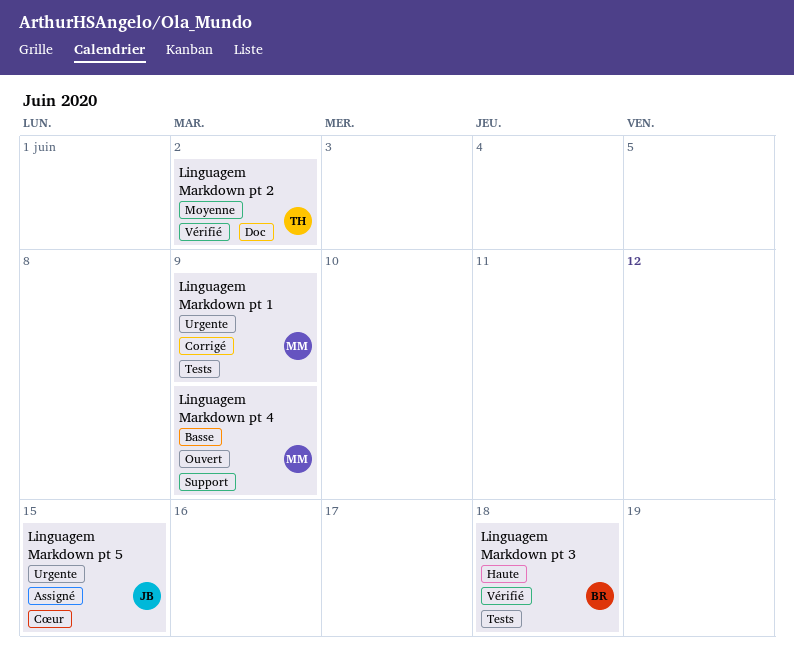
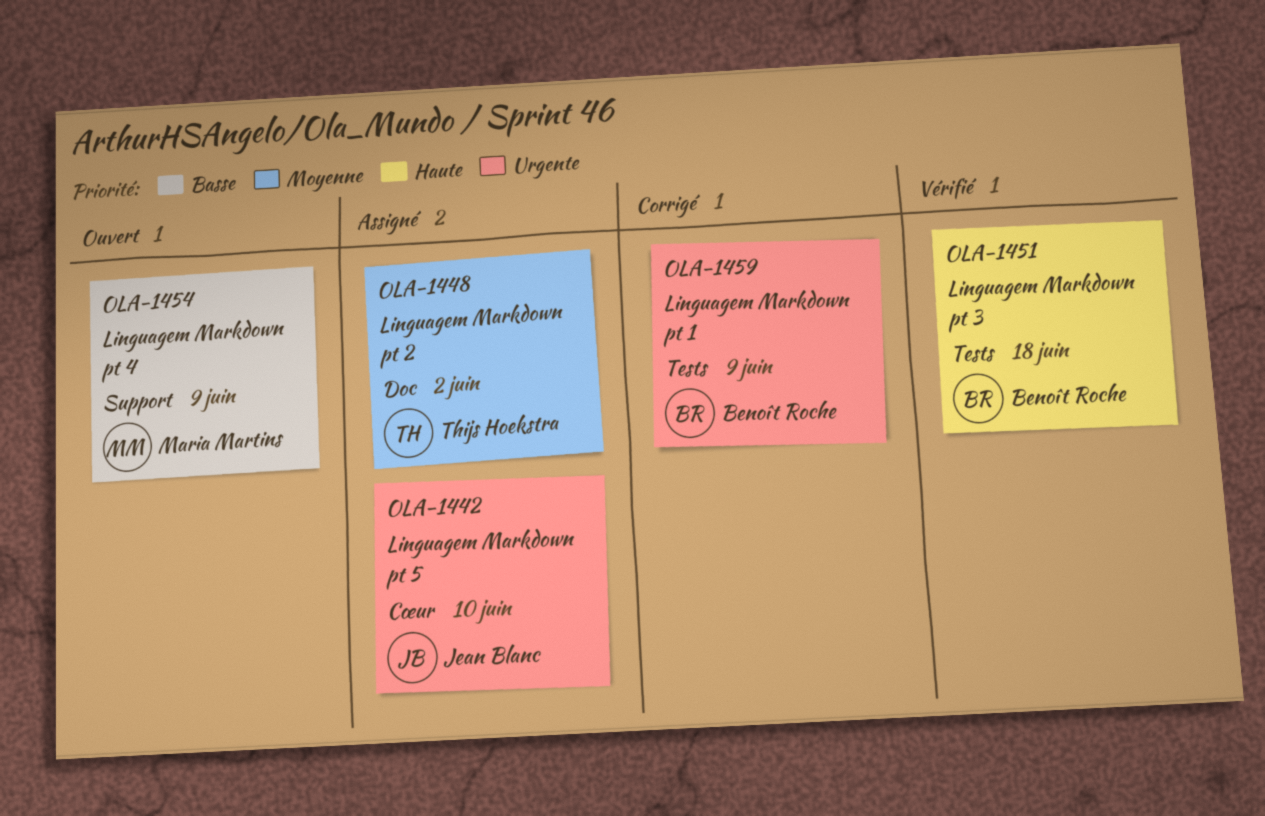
Linguagem Markdown pt 1, owner: Maria Martins -> Benoît Roche
Linguagem Markdown pt 2, status: Vérifié -> Assigné
Linguagem Markdown pt 5, due: Jun 15 -> Jun 10

